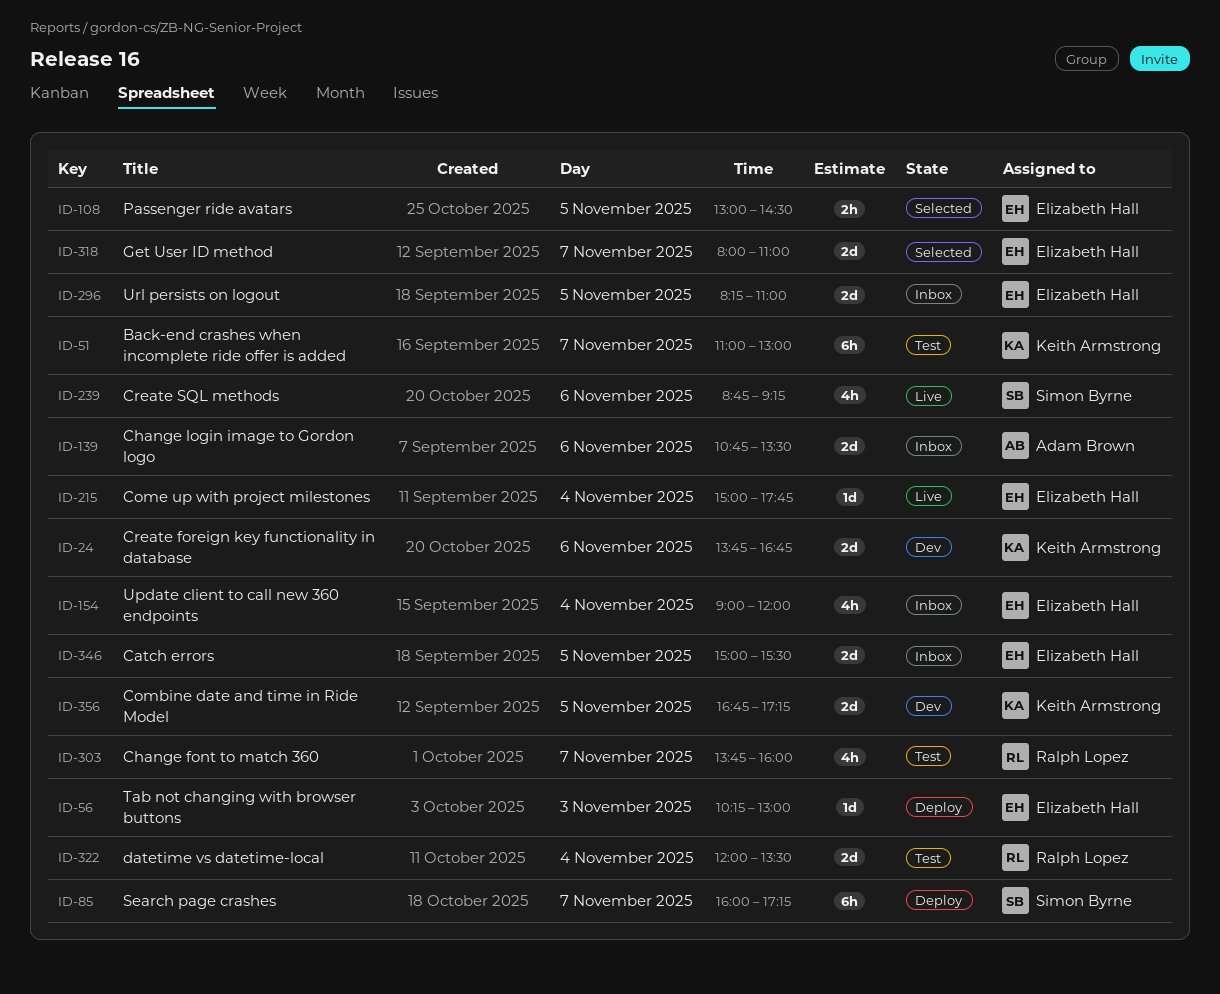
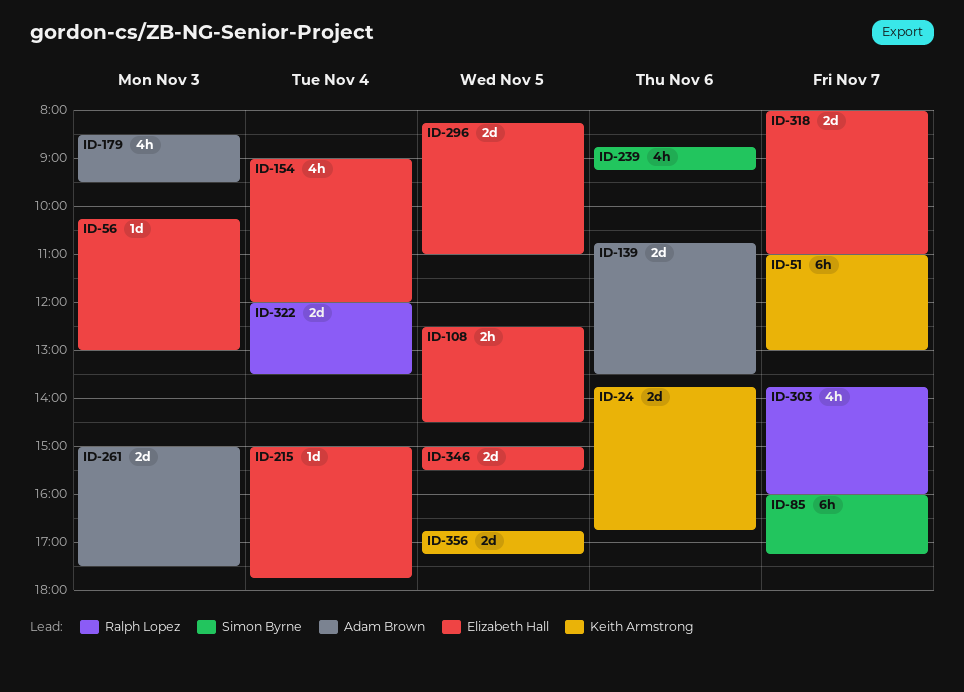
ID-108, begins: 13:00 -> 12:30
ID-179: none -> present
ID-261: none -> present

